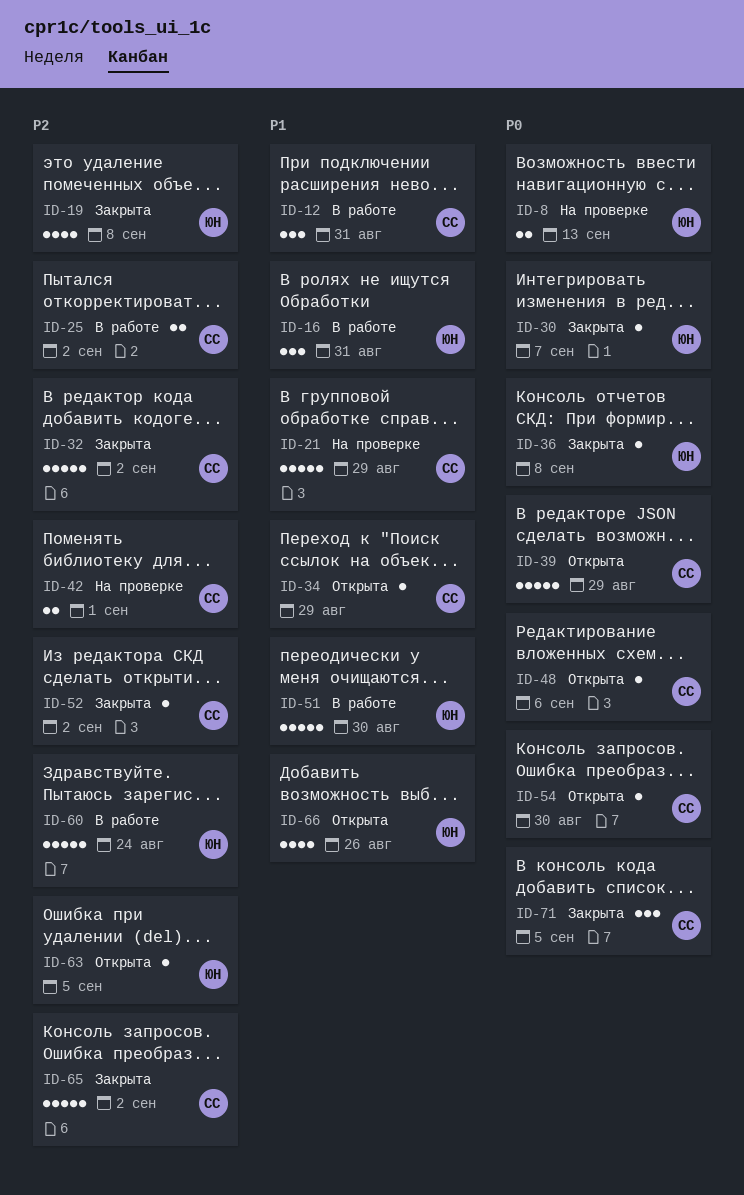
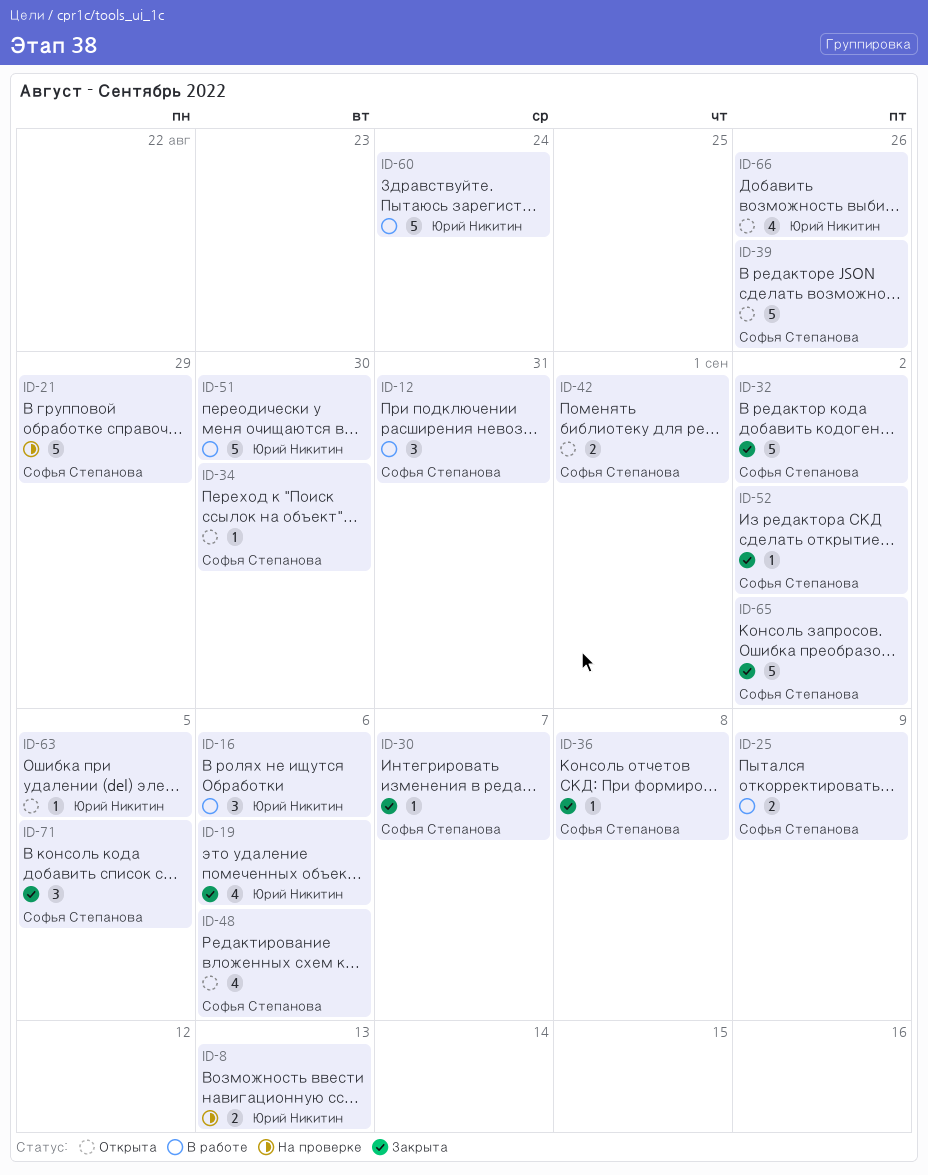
ID-16, due: Aug 31 -> Sep 6
ID-19, due: Sep 8 -> Sep 6
ID-25, due: Sep 2 -> Sep 9
ID-30, owner: Юрий Никитин -> Софья Степанова
ID-34, due: Aug 29 -> Aug 30
ID-36, owner: Юрий Никитин -> Софья Степанова
ID-39, due: Aug 29 -> Aug 26
ID-42, status: На проверке -> Открыта
ID-48, estimate: 1 -> 4
ID-54: present -> none

